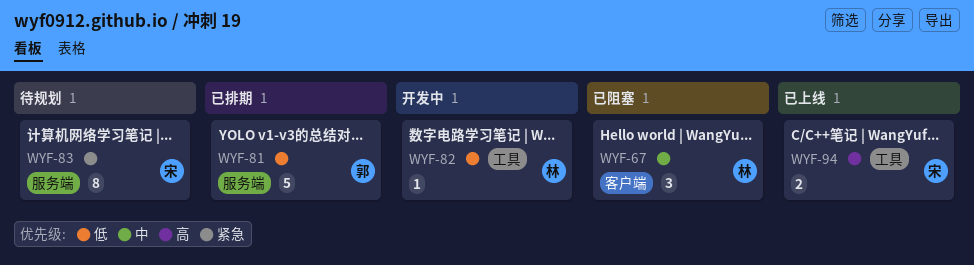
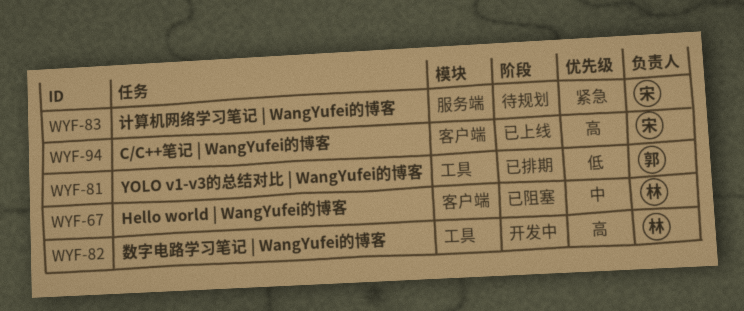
WYF-81, label: 服务端 -> 工具
WYF-82, priority: 低 -> 高
WYF-94, label: 工具 -> 客户端

